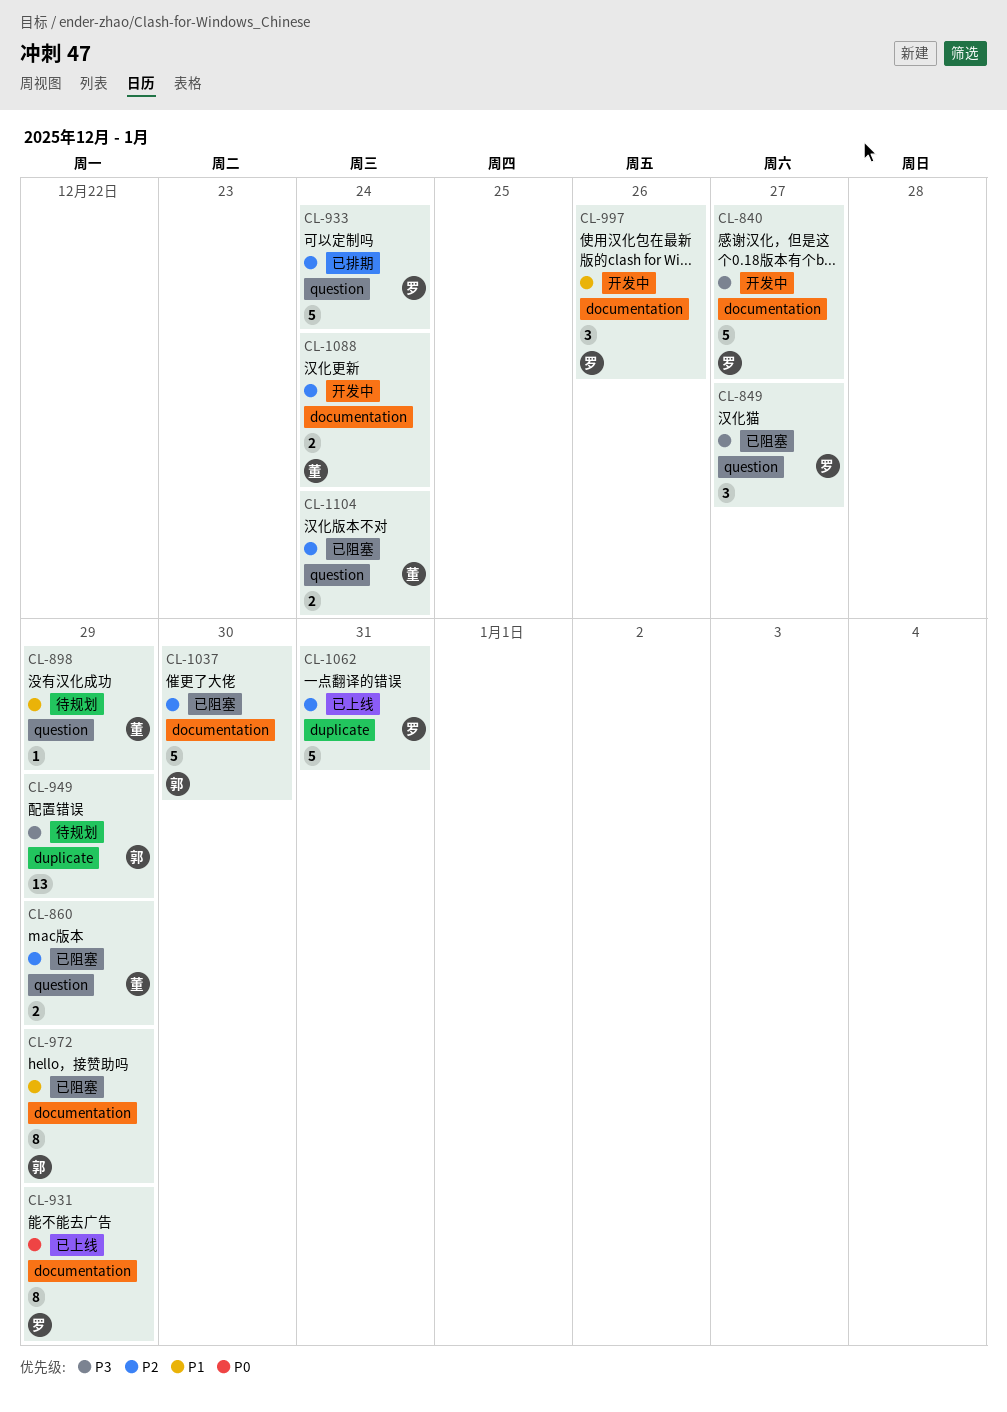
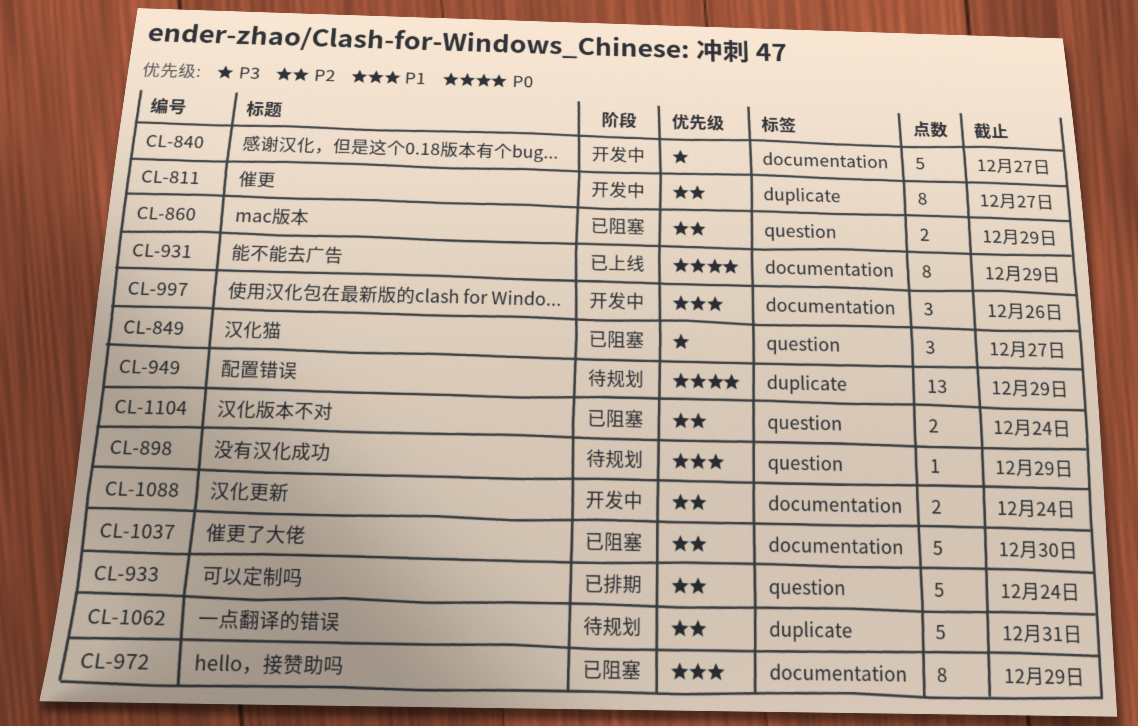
CL-811: none -> present
CL-949, priority: P3 -> P0
CL-1062, status: 已上线 -> 待规划

